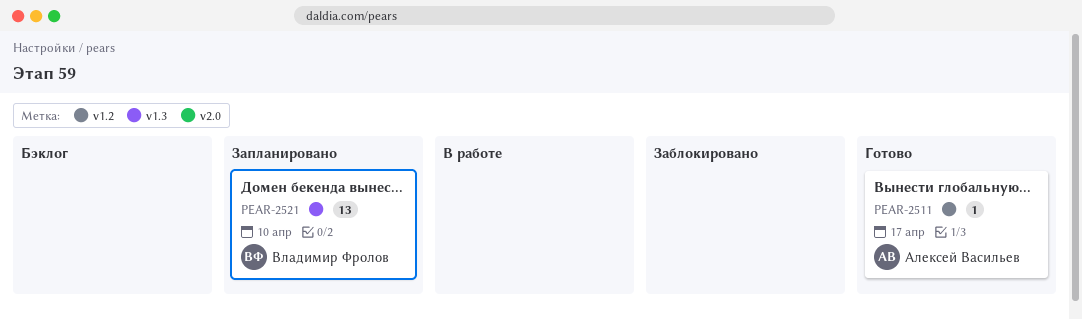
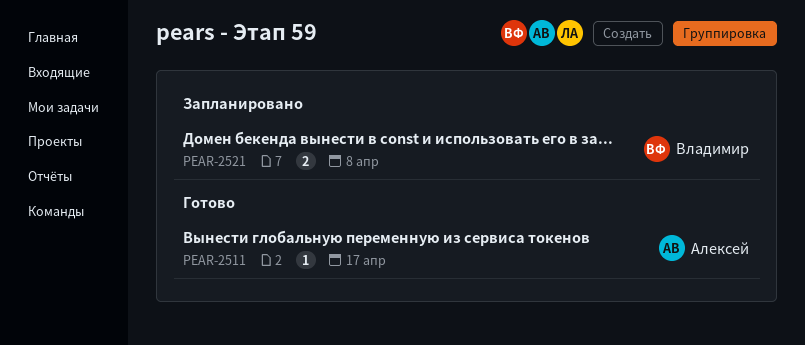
PEAR-2521, estimate: 13 -> 2
PEAR-2521, due: Apr 10 -> Apr 8

